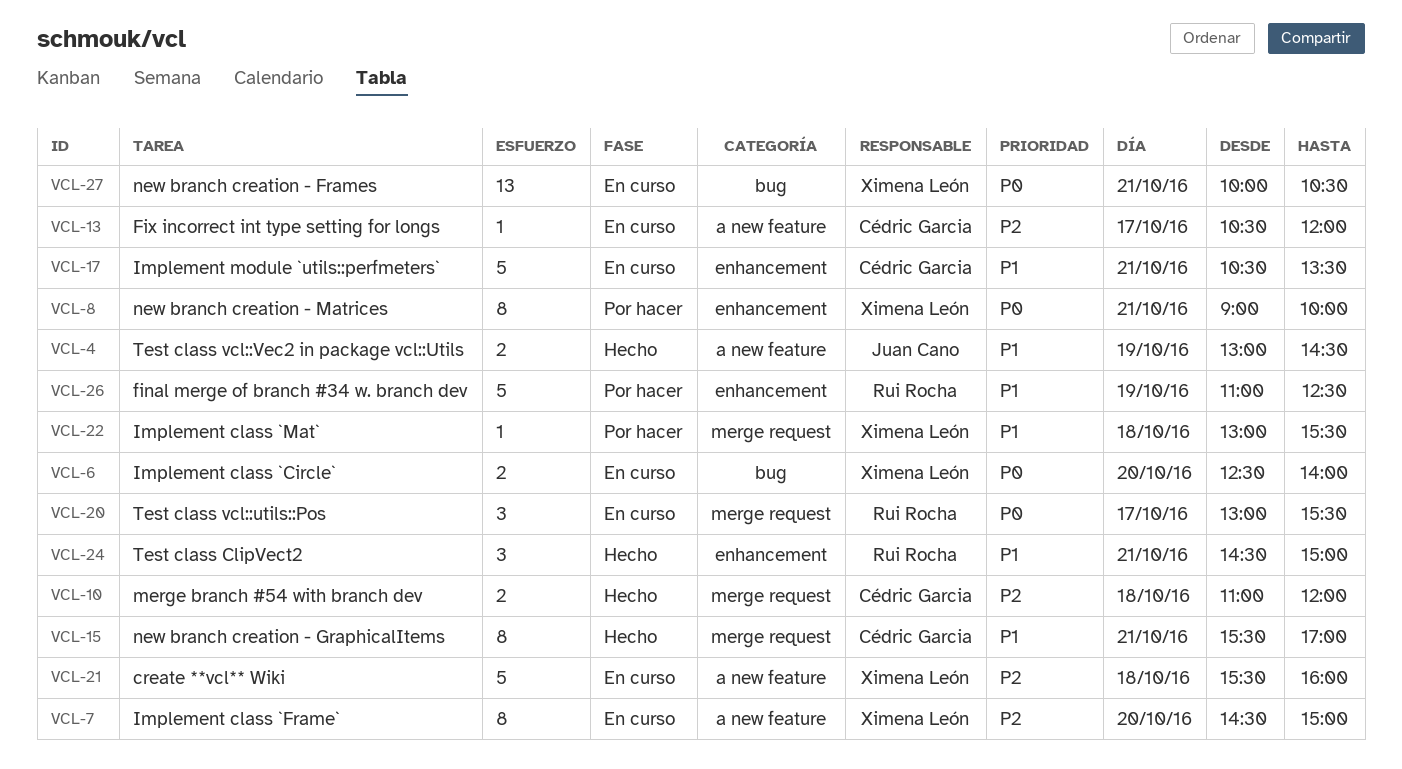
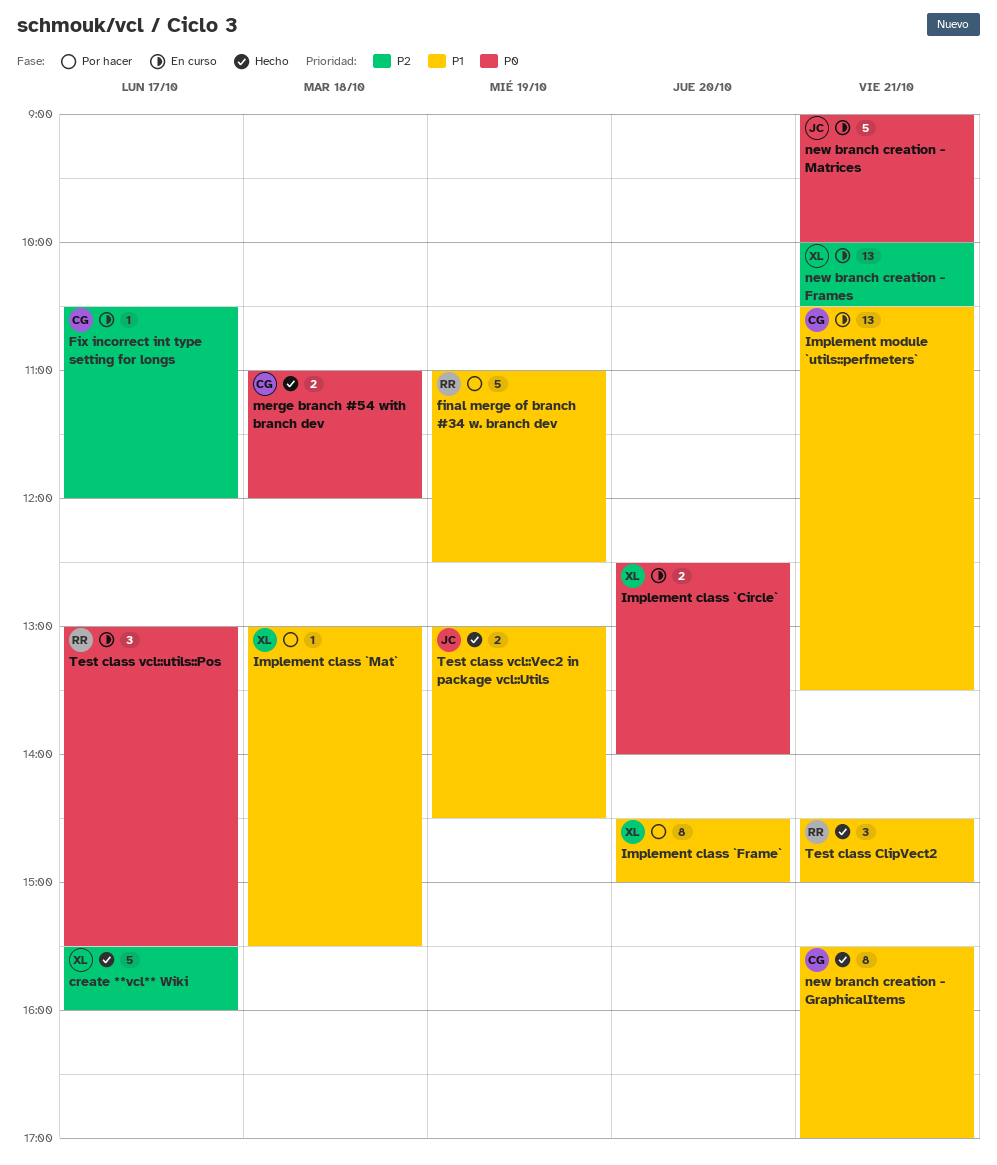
create **vcl** Wiki, status: En curso -> Hecho
create **vcl** Wiki, day: Oct 18 -> Oct 17
Implement class `Frame`, status: En curso -> Por hacer
Implement class `Frame`, priority: P2 -> P1
Implement module `utils::perfmeters`, estimate: 5 -> 13
merge branch #54 with branch dev, priority: P2 -> P0
new branch creation - Frames, priority: P0 -> P2
new branch creation - Matrices, status: Por hacer -> En curso
new branch creation - Matrices, owner: Ximena León -> Juan Cano
new branch creation - Matrices, estimate: 8 -> 5

